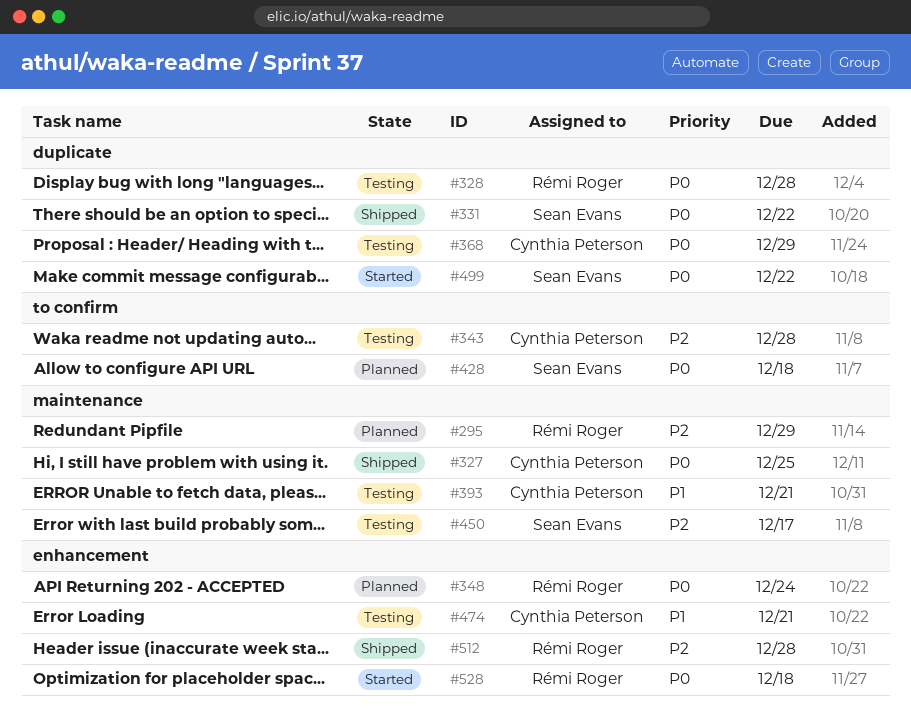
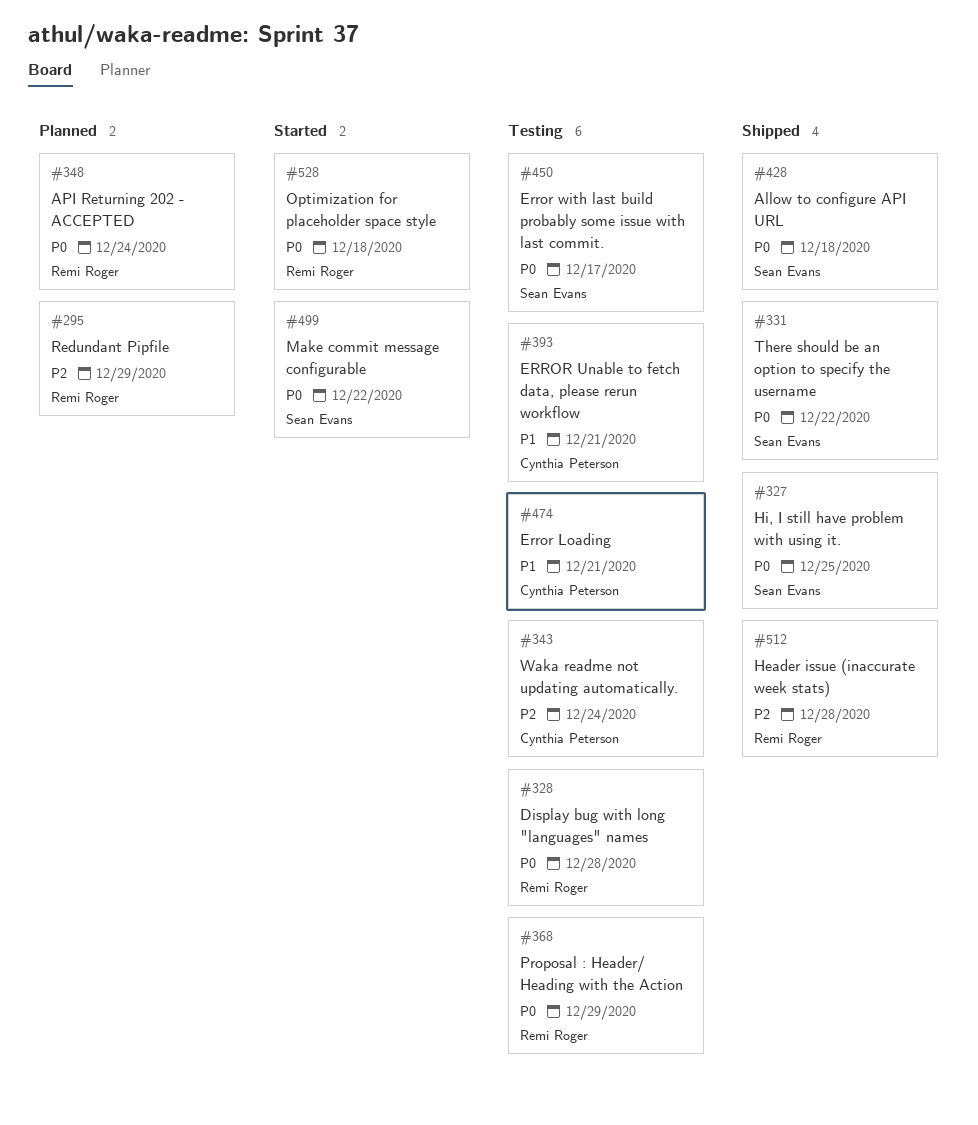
#327, owner: Cynthia Peterson -> Sean Evans
#343, due: Dec 28 -> Dec 24
#368, owner: Cynthia Peterson -> Rémi Roger
#428, status: Planned -> Shipped
#450, priority: P2 -> P0

